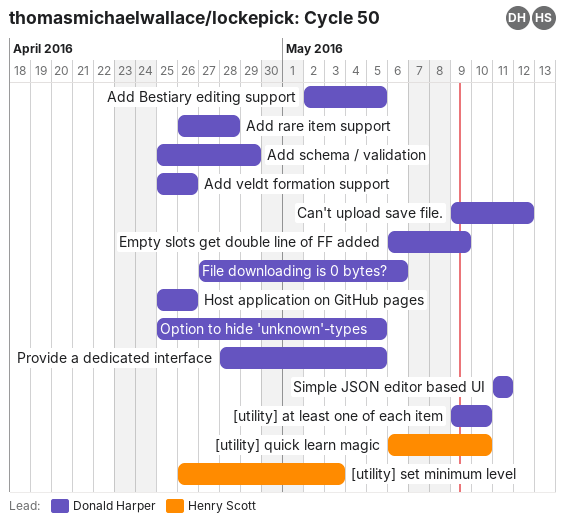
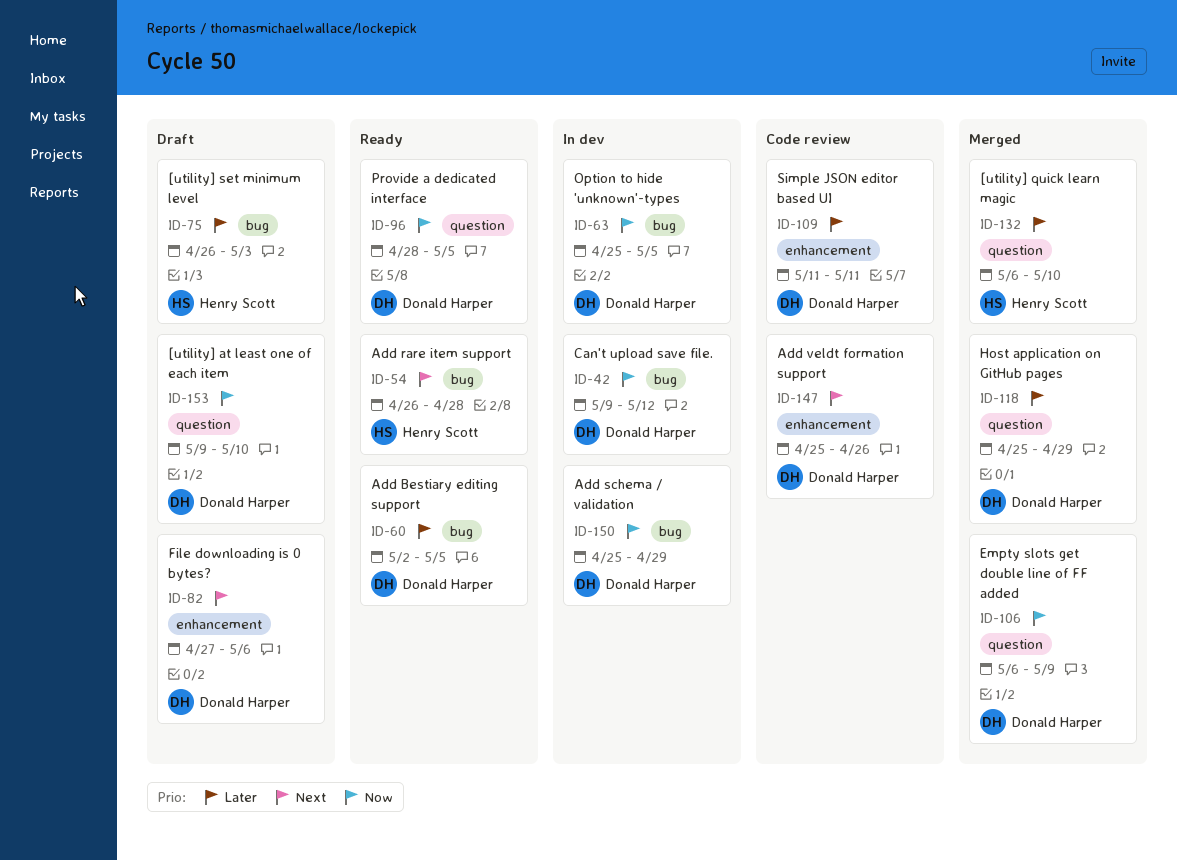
Add rare item support, owner: Donald Harper -> Henry Scott
Host application on GitHub pages, due: Apr 26 -> Apr 29

